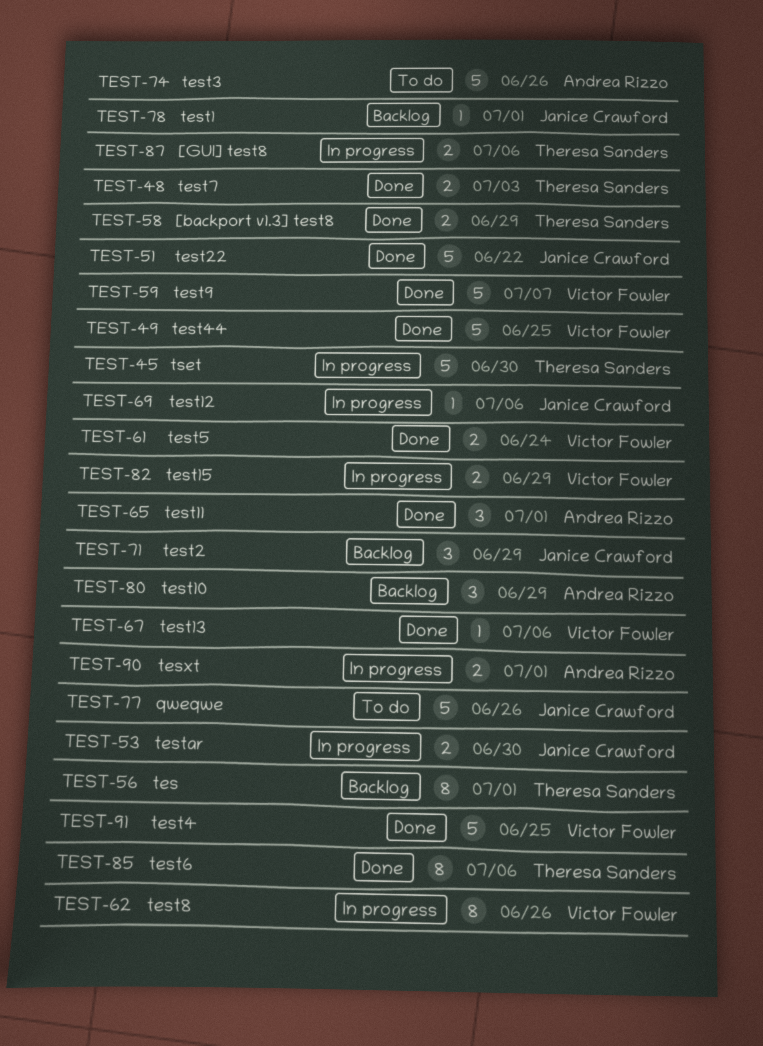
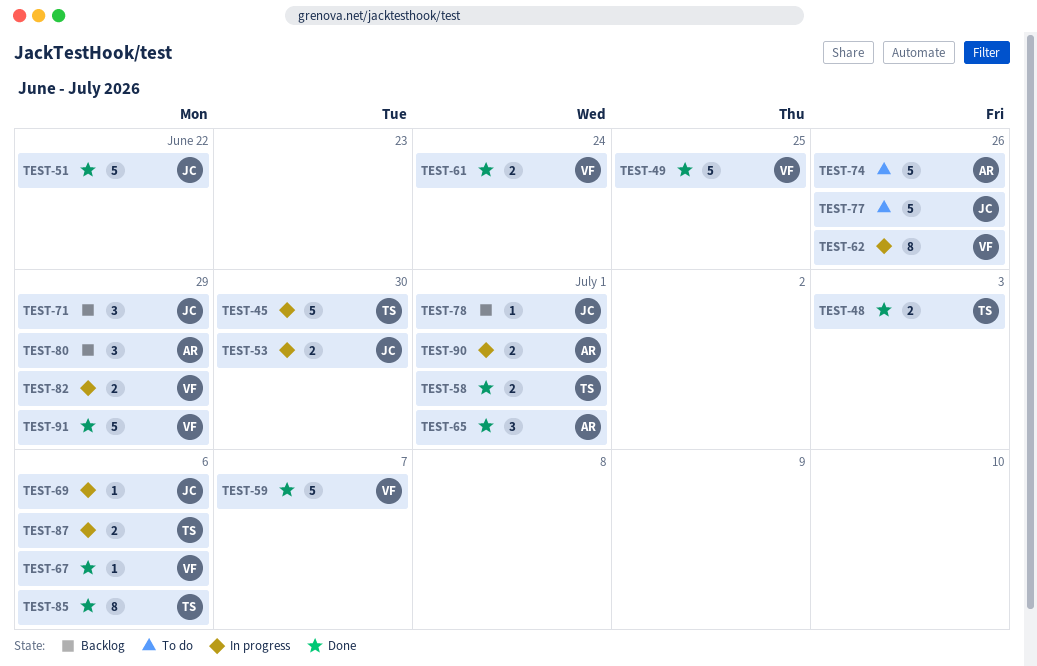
TEST-56: present -> none
TEST-58, due: Jun 29 -> Jul 1
TEST-91, due: Jun 25 -> Jun 29

